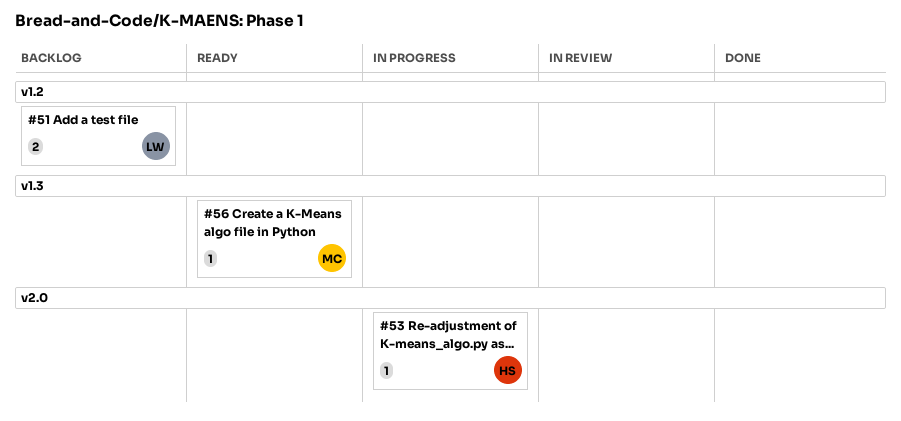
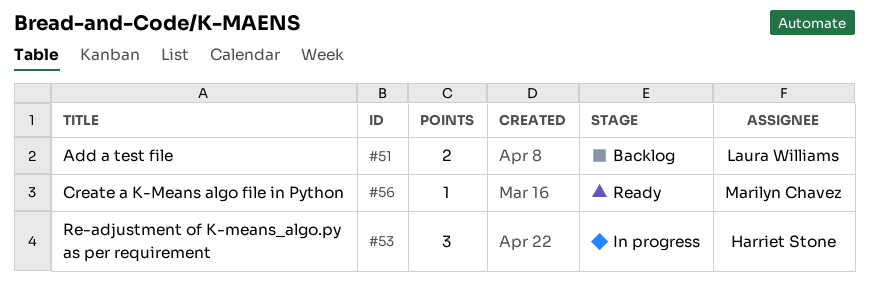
#53, estimate: 1 -> 3

